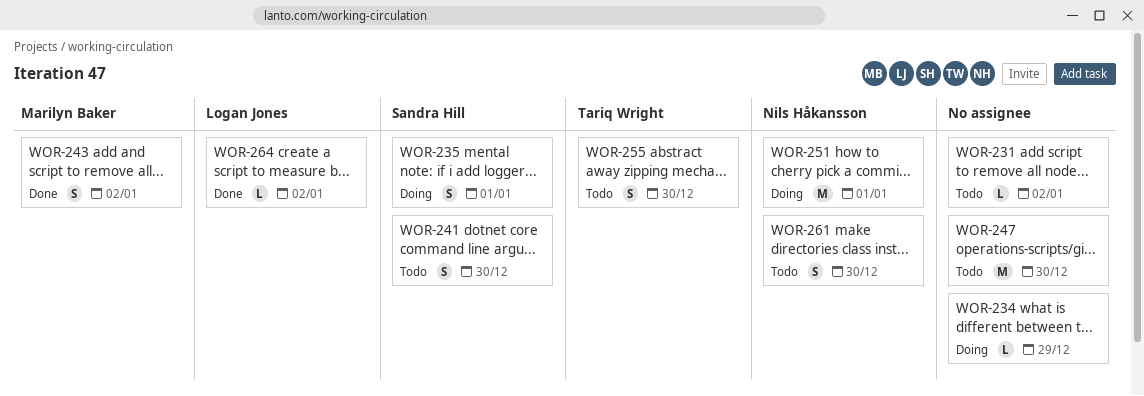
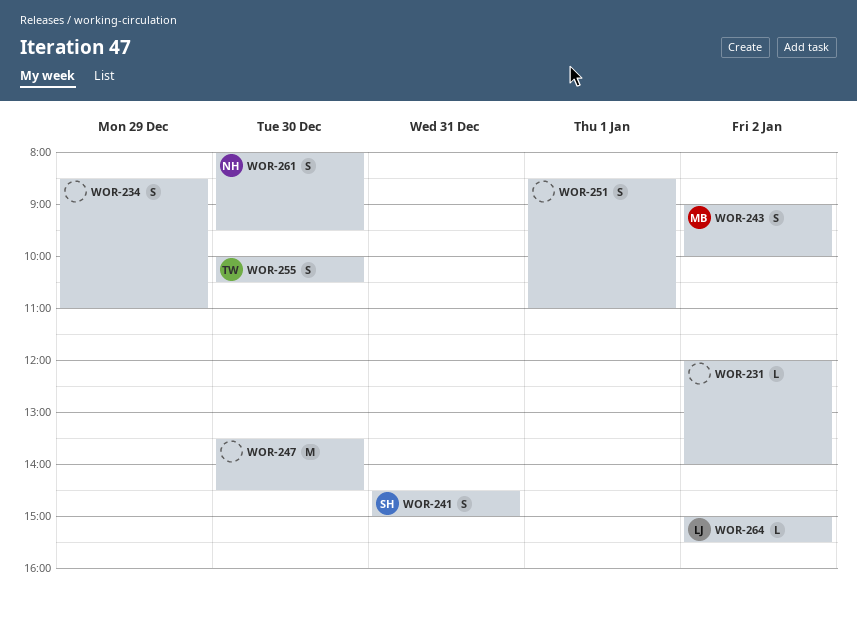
WOR-234, estimate: L -> S
WOR-235: present -> none
WOR-241, day: Dec 30 -> Dec 31
WOR-251, owner: Nils Håkansson -> none
WOR-251, estimate: M -> S

